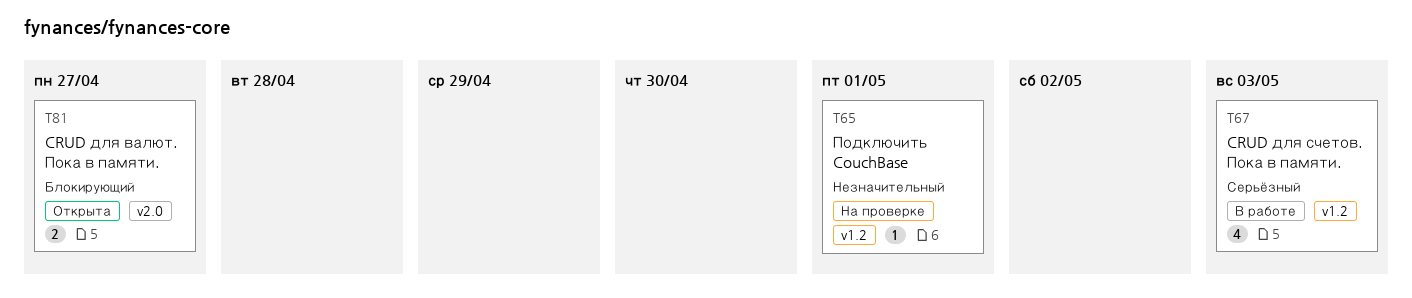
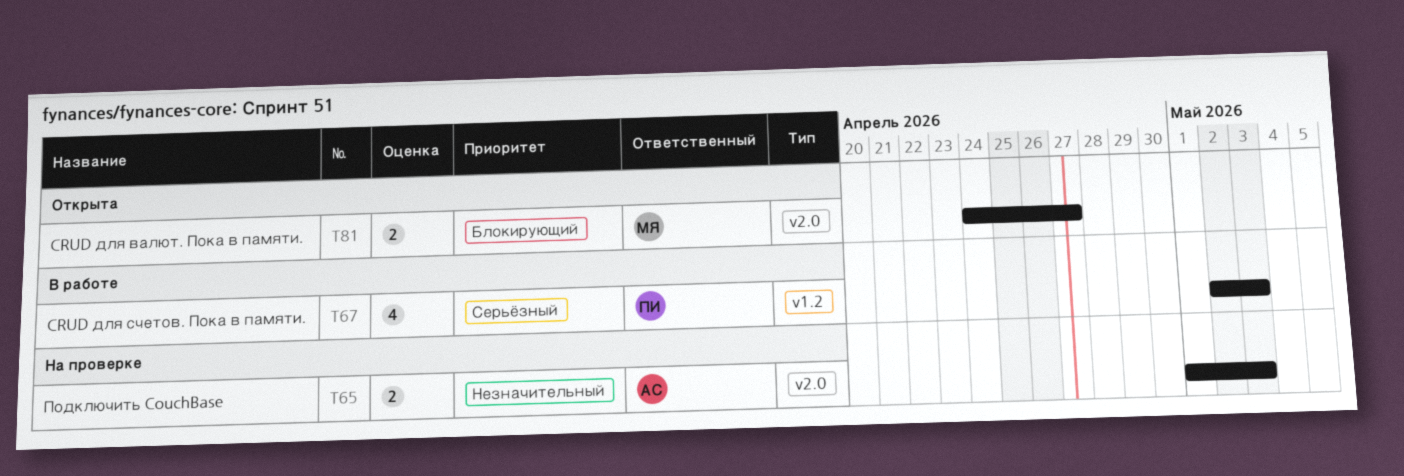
T65, label: v1.2 -> v2.0
T65, estimate: 1 -> 2
T65, due: May 1 -> May 3

